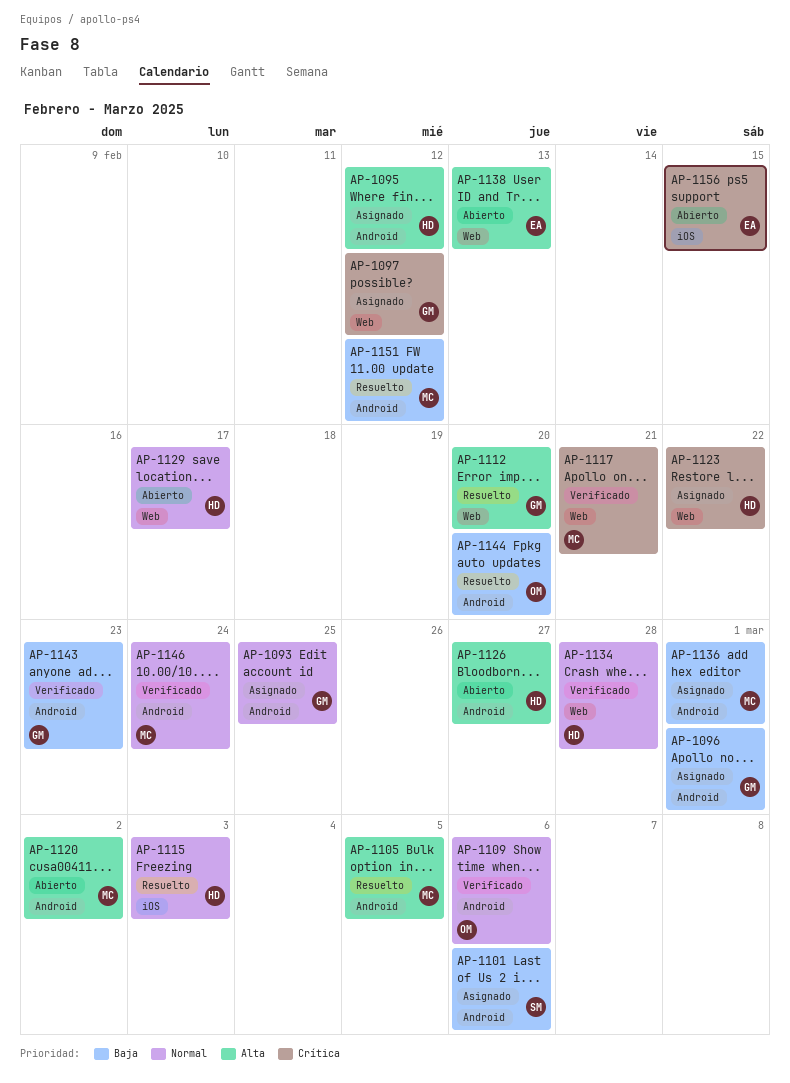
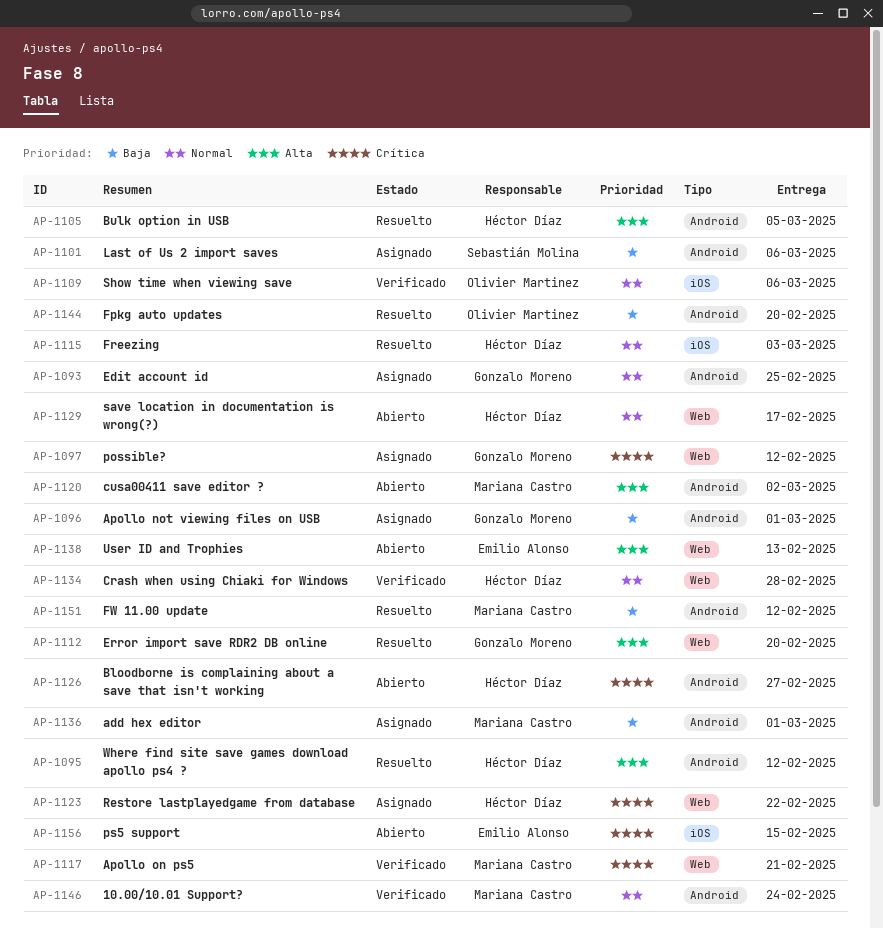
AP-1095, status: Asignado -> Resuelto
AP-1105, owner: Mariana Castro -> Héctor Díaz
AP-1109, label: Android -> iOS
AP-1126, priority: Alta -> Crítica
AP-1143: present -> none

